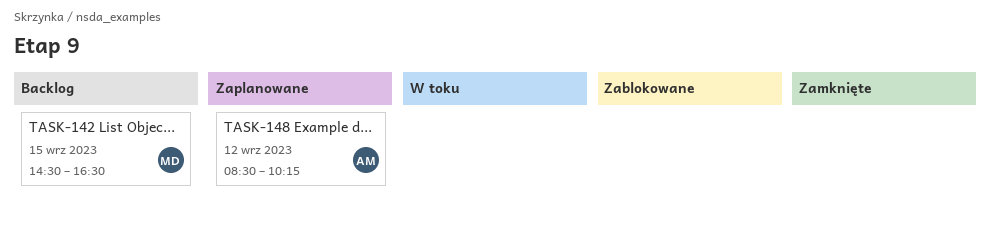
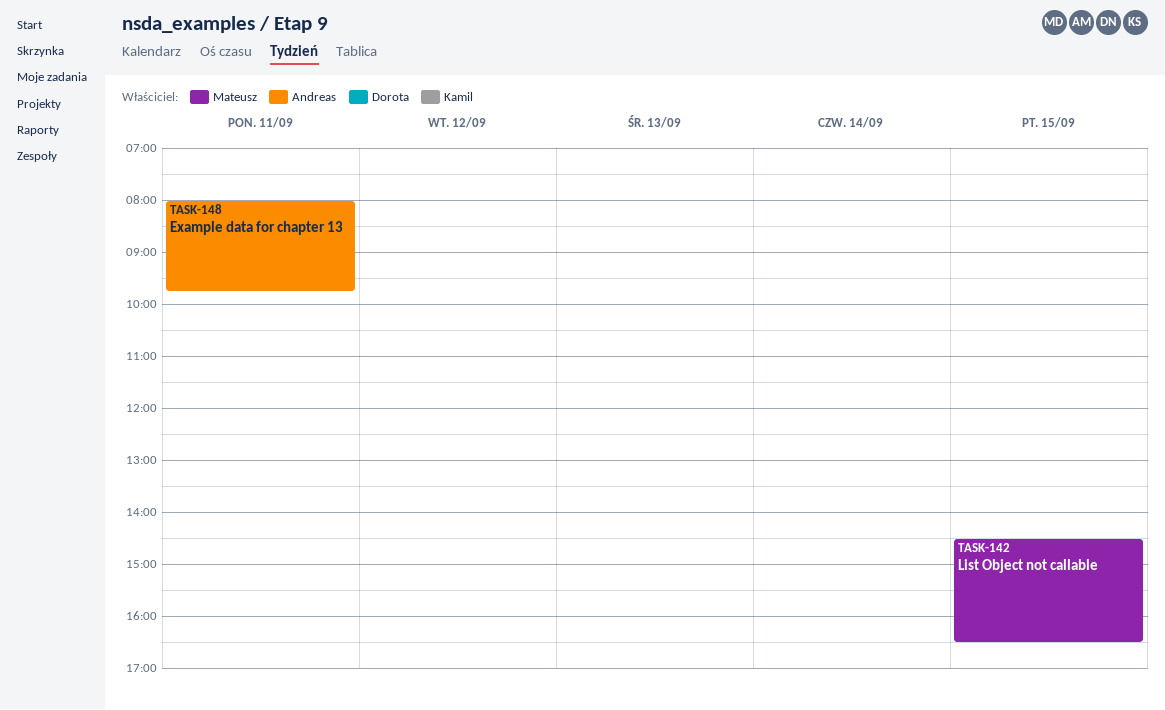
TASK-148, day: Sep 12 -> Sep 11
TASK-148, begins: 08:30 -> 08:00
TASK-148, ends: 10:15 -> 09:45

